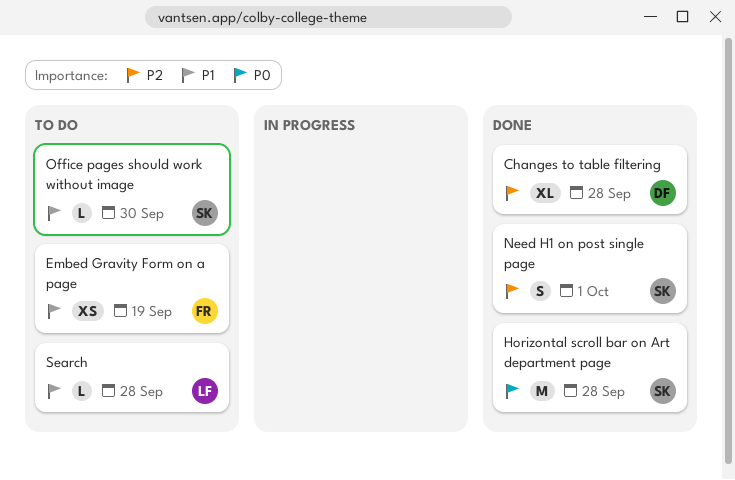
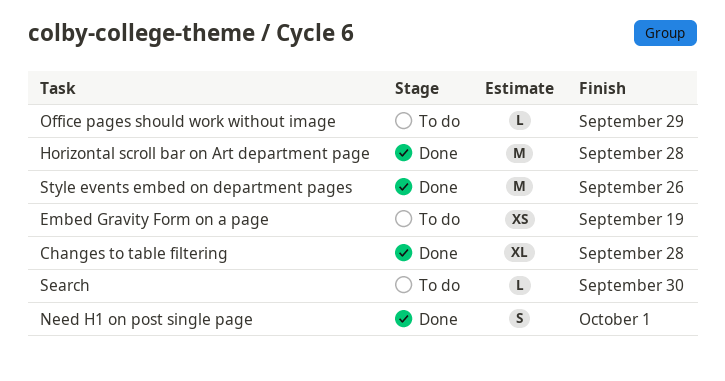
Office pages should work without image, due: Sep 30 -> Sep 29
Search, due: Sep 28 -> Sep 30
Style events embed on department pages: none -> present

